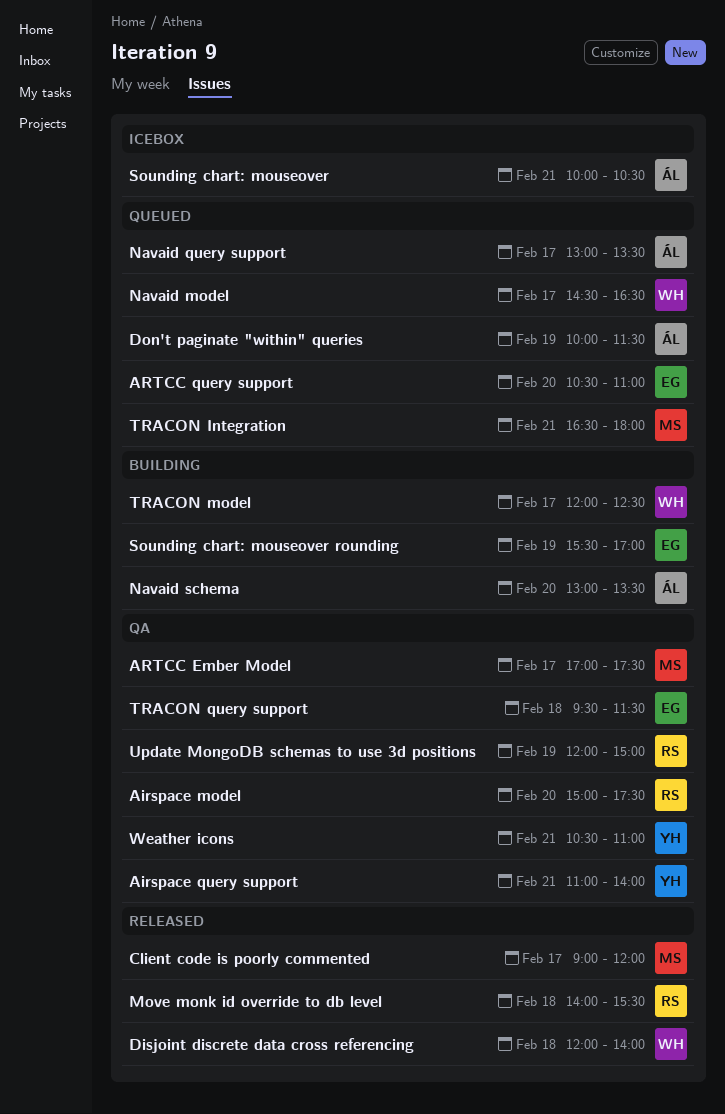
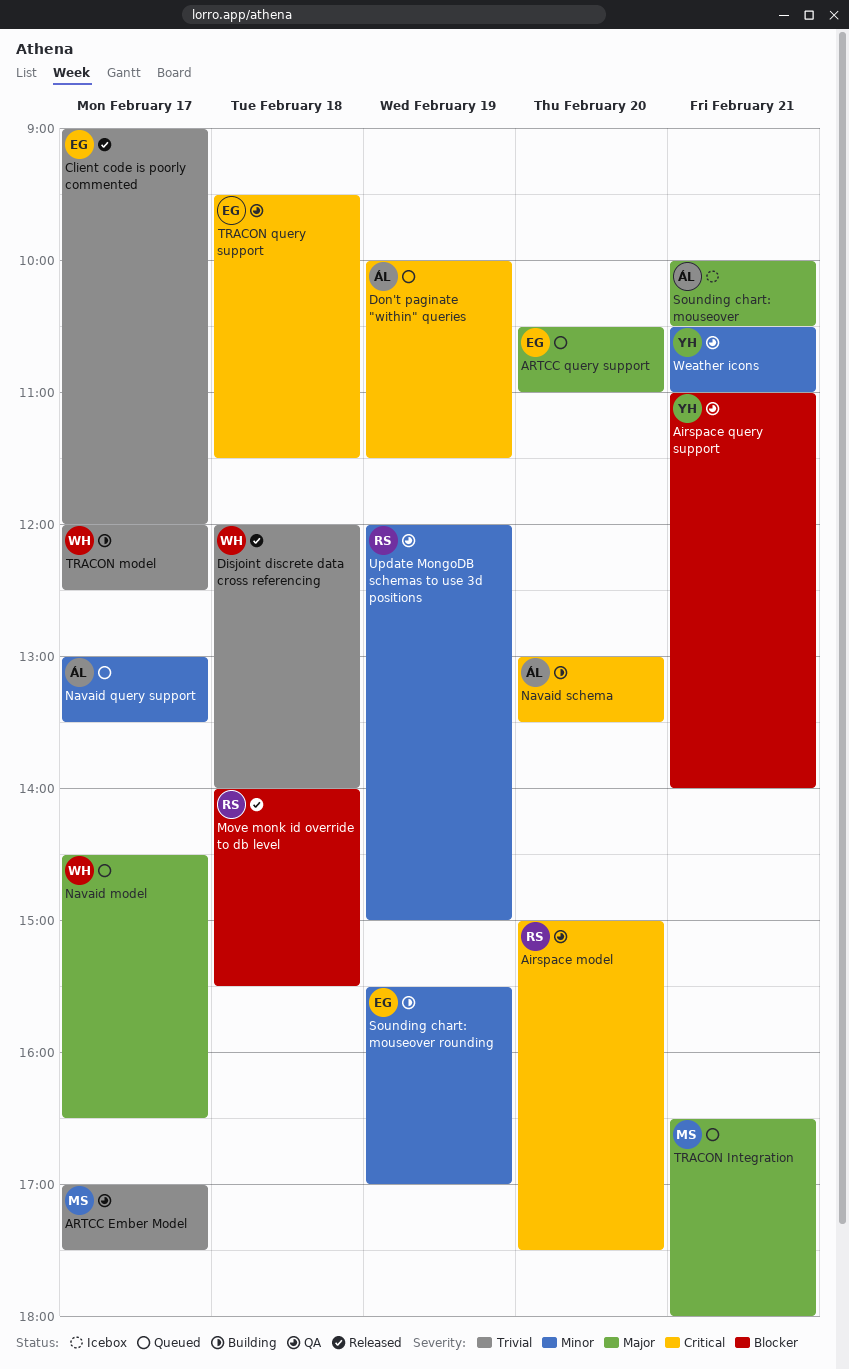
Client code is poorly commented, owner: MS -> EG

